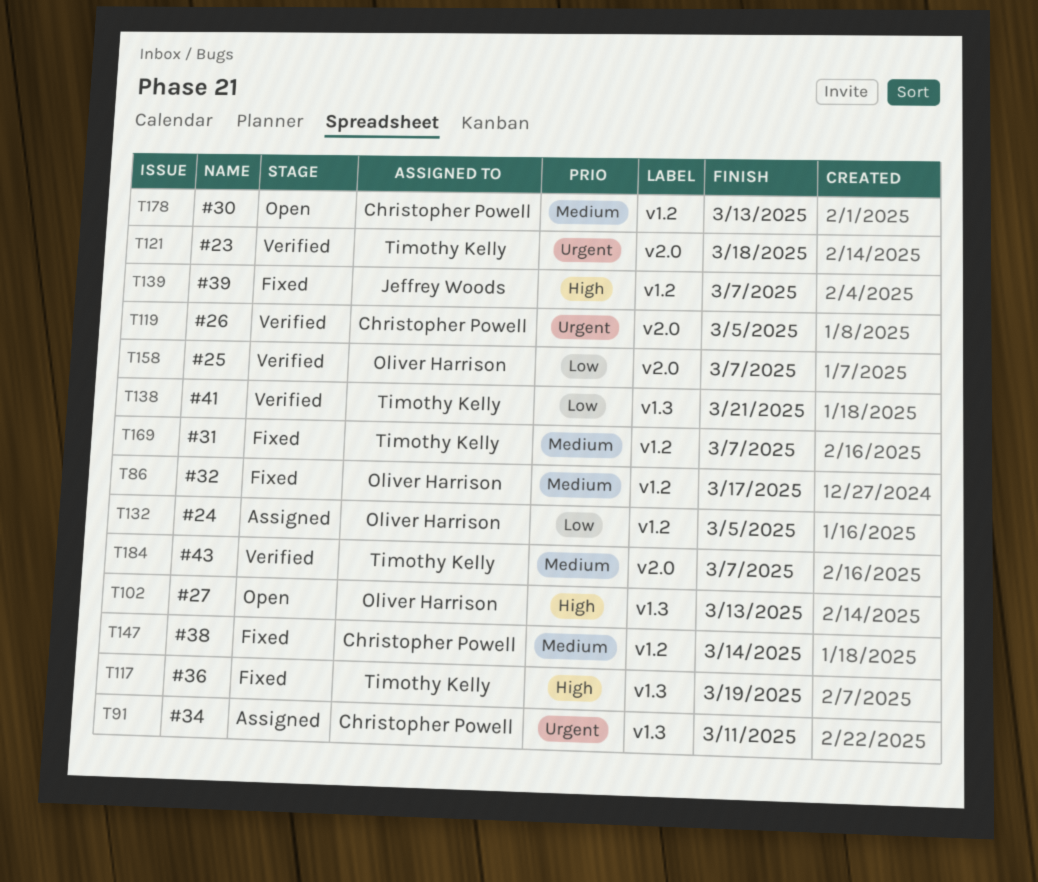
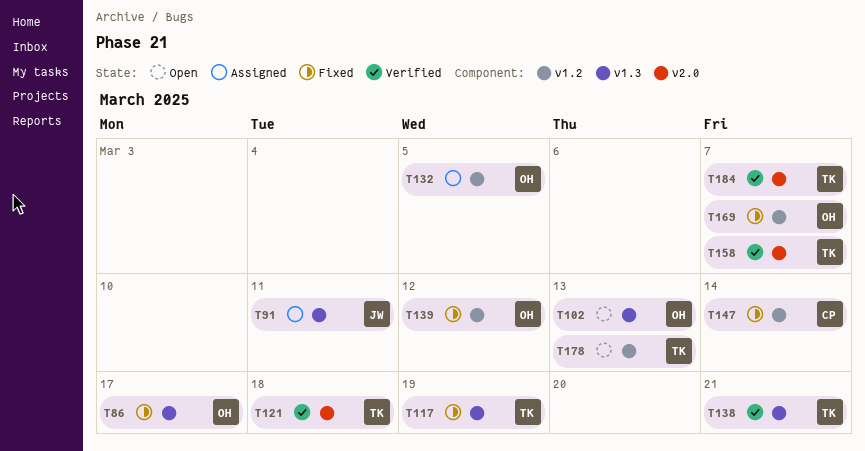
T86, label: v1.2 -> v1.3
T91, owner: Christopher Powell -> Jeffrey Woods
T119: present -> none
T139, owner: Jeffrey Woods -> Oliver Harrison
T139, due: Mar 7 -> Mar 12
T158, owner: Oliver Harrison -> Timothy Kelly
T169, owner: Timothy Kelly -> Oliver Harrison
T178, owner: Christopher Powell -> Timothy Kelly

